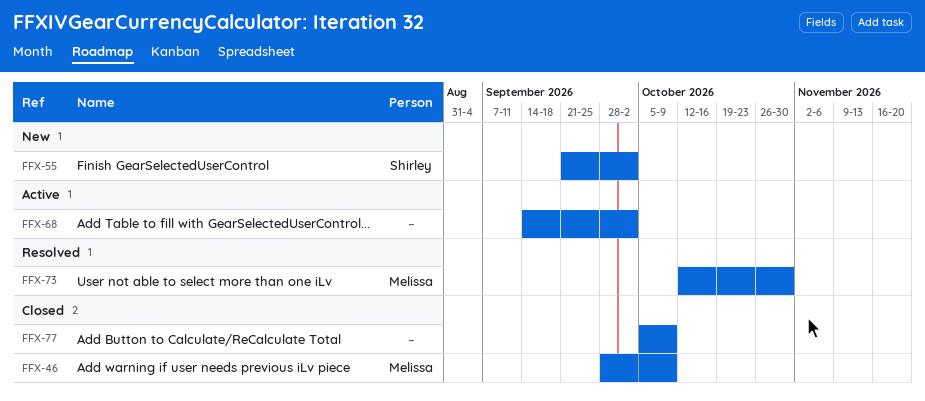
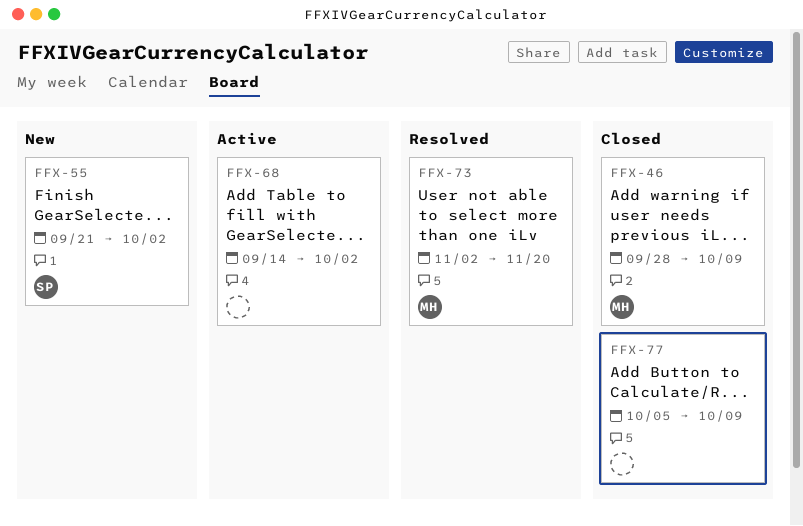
FFX-73, start: Oct 12 -> Nov 2
FFX-73, due: Oct 30 -> Nov 20

